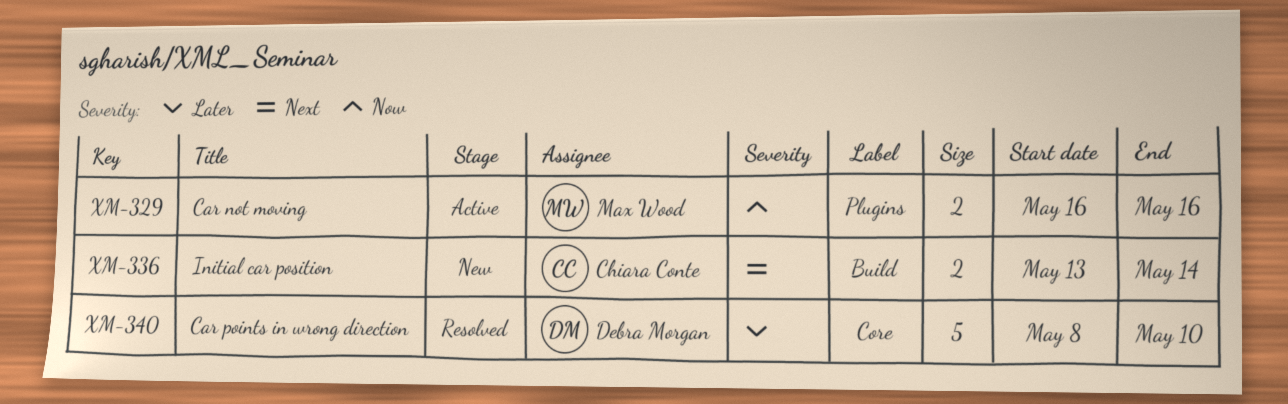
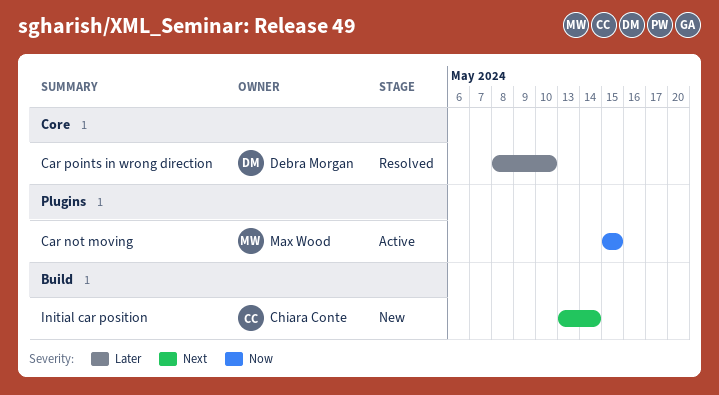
Car not moving, start: May 16 -> May 15
Car not moving, due: May 16 -> May 15

